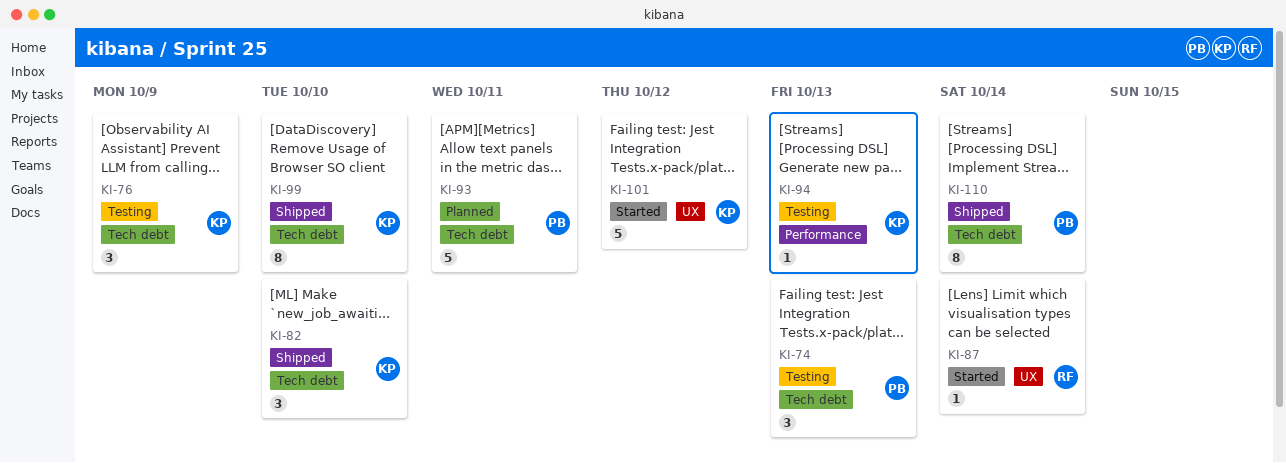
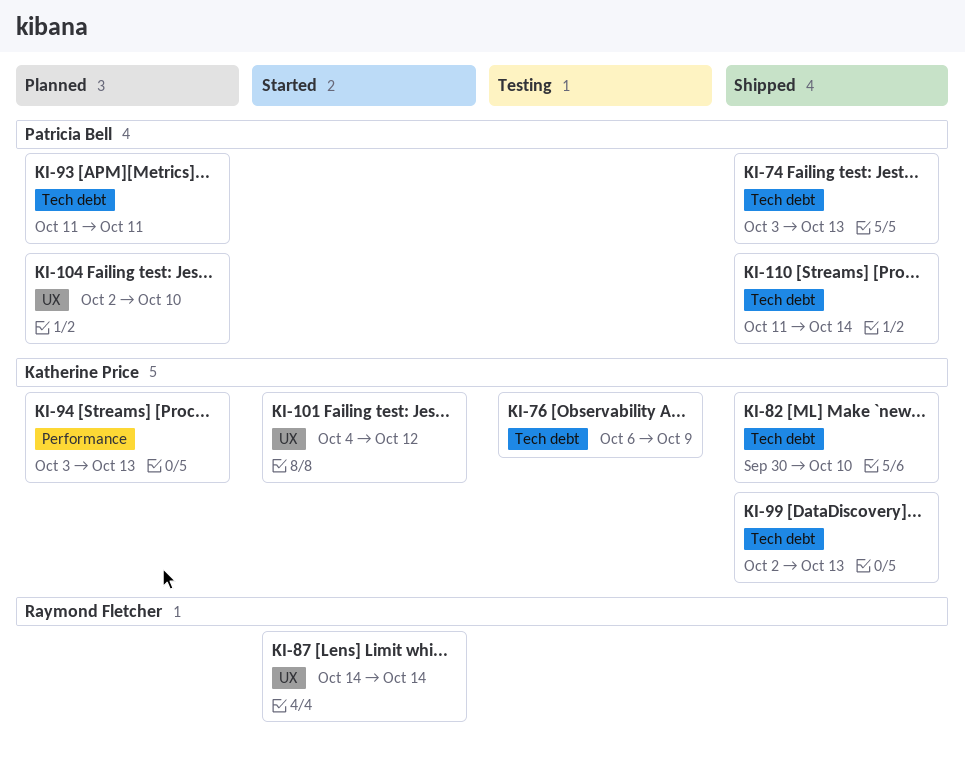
KI-74, status: Testing -> Shipped
KI-94, status: Testing -> Planned
KI-99, due: Oct 10 -> Oct 13
KI-104: none -> present

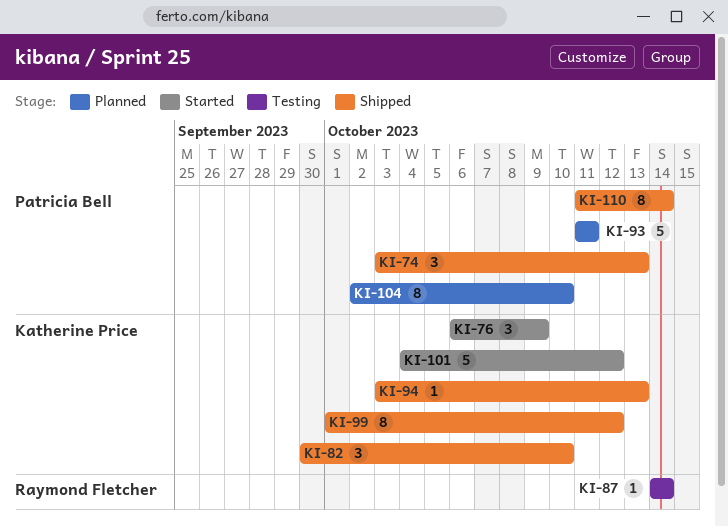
KI-76, status: Testing -> Started
KI-87, status: Started -> Testing
KI-94, status: Planned -> Shipped
KI-99, start: Oct 2 -> Oct 1
KI-99, due: Oct 13 -> Oct 12

